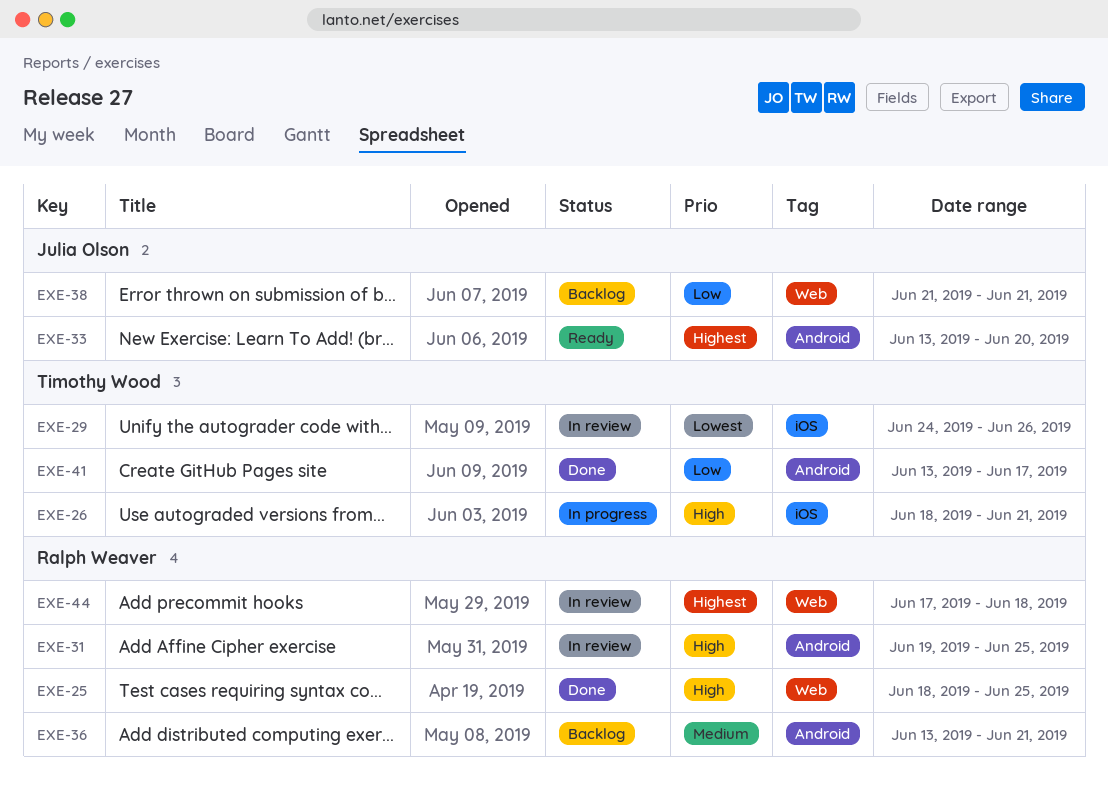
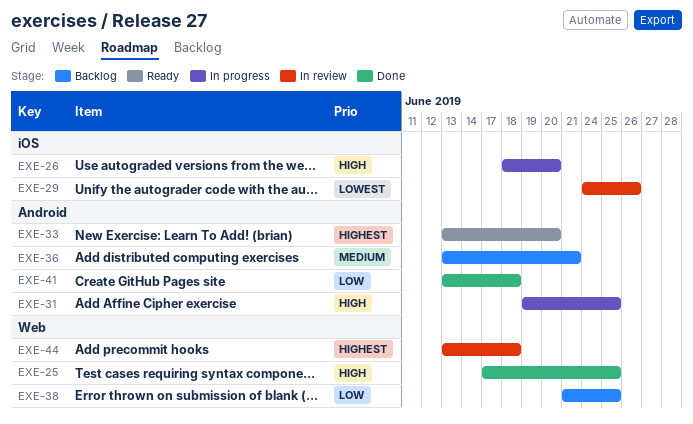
EXE-25, start: Jun 18 -> Jun 17
EXE-26, due: Jun 21 -> Jun 20
EXE-31, status: In review -> In progress
EXE-38, due: Jun 21 -> Jun 25
EXE-41, due: Jun 17 -> Jun 18
EXE-44, start: Jun 17 -> Jun 13

